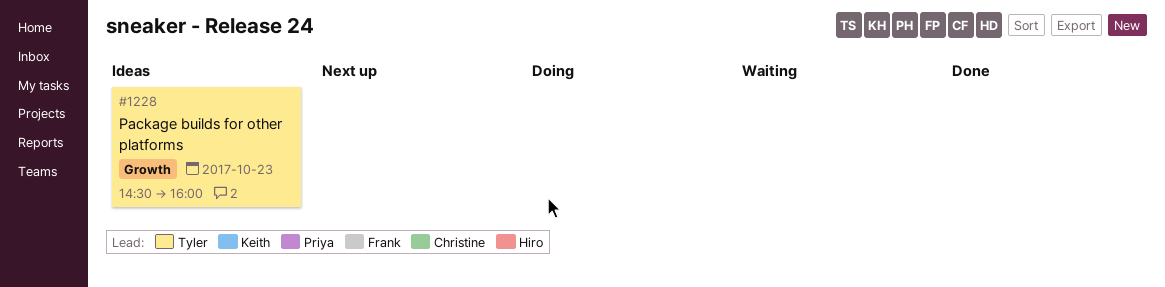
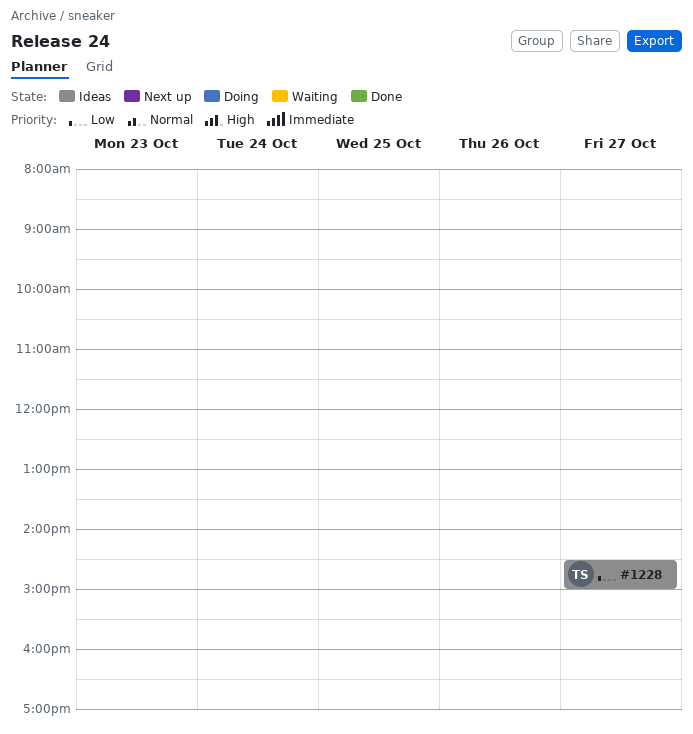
#1228, day: Oct 23 -> Oct 27
#1228, ends: 16:00 -> 15:00

